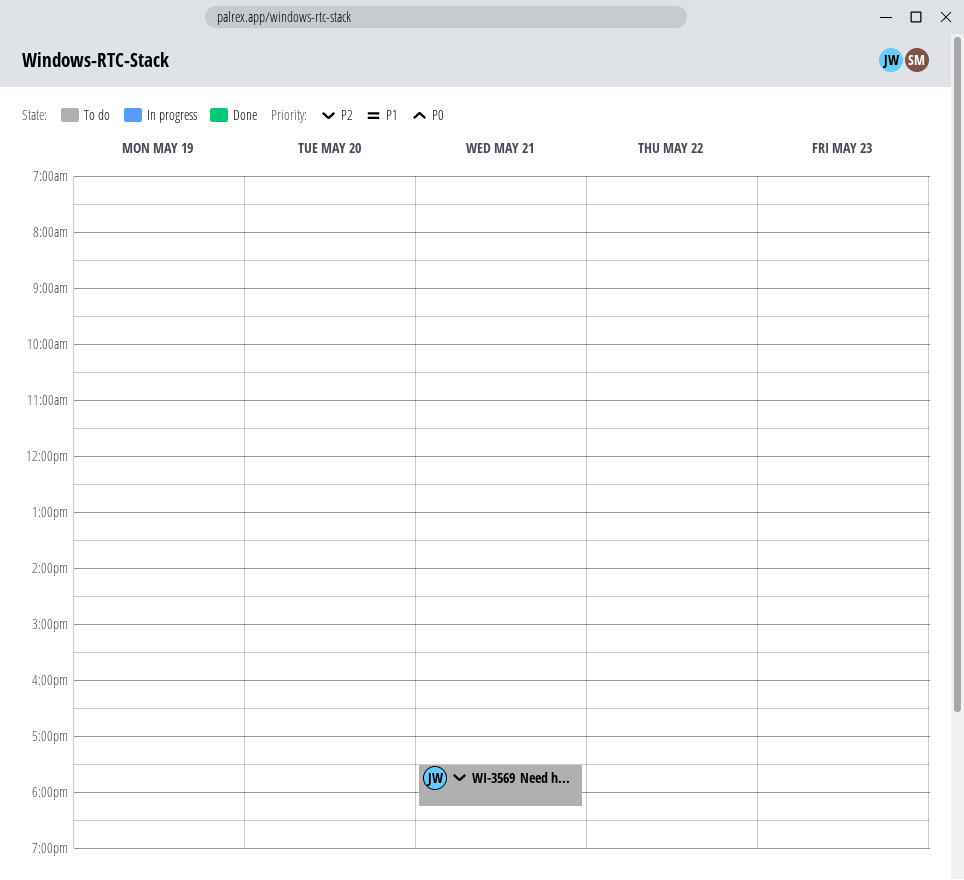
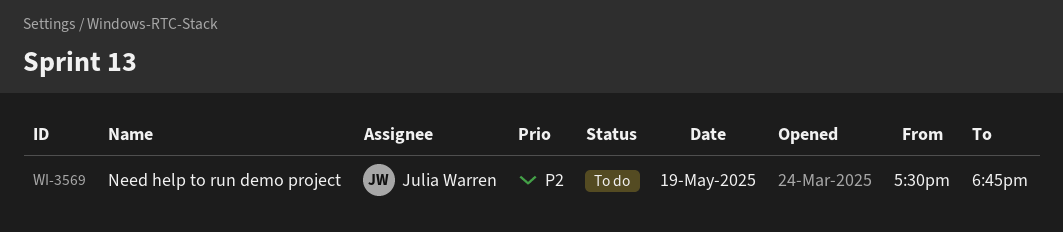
WI-3569, day: May 21 -> May 19
WI-3569, ends: 18:15 -> 18:45

